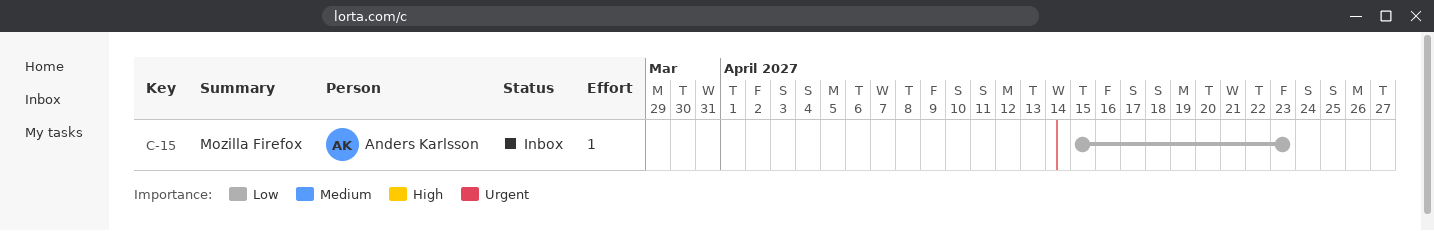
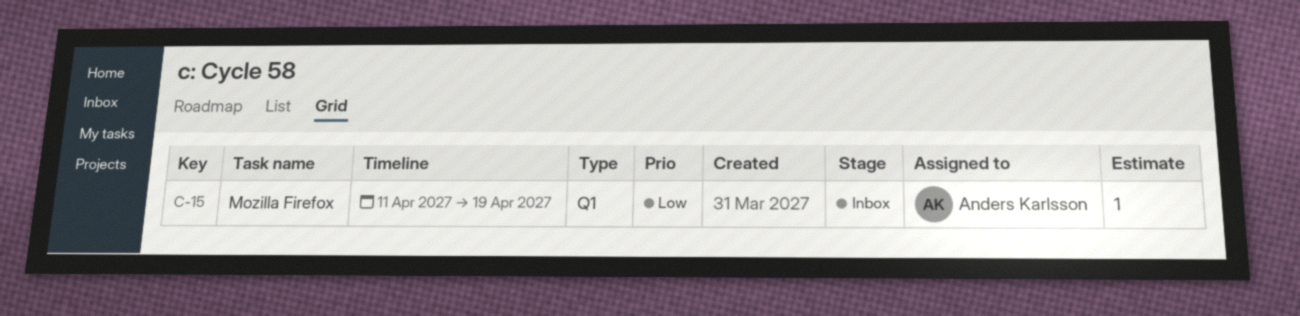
C-15, start: Apr 15 -> Apr 11
C-15, due: Apr 23 -> Apr 19

